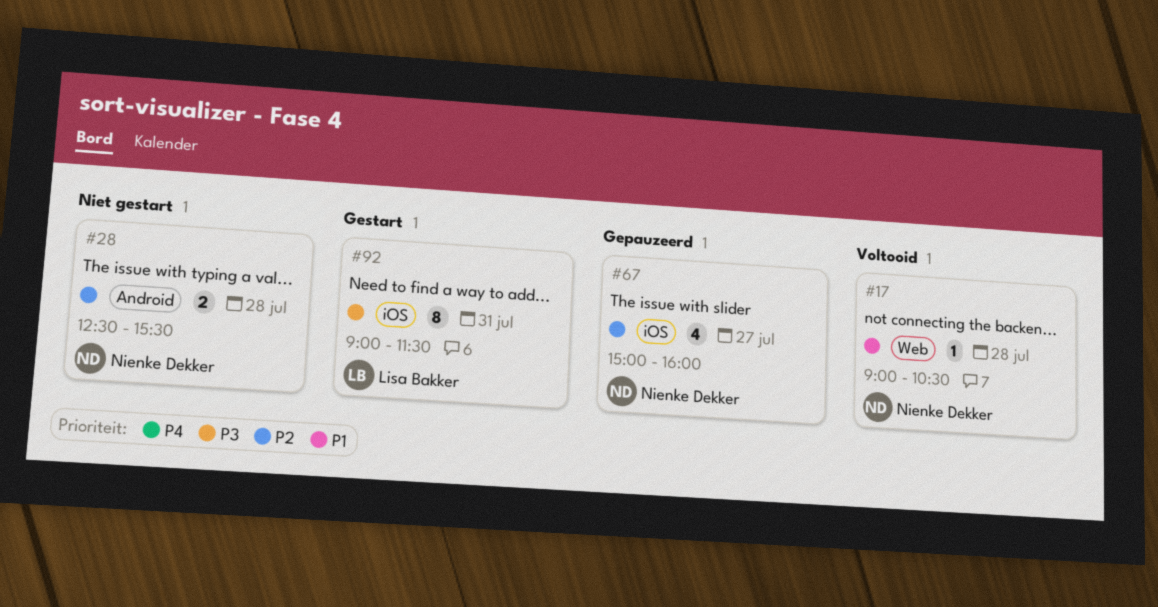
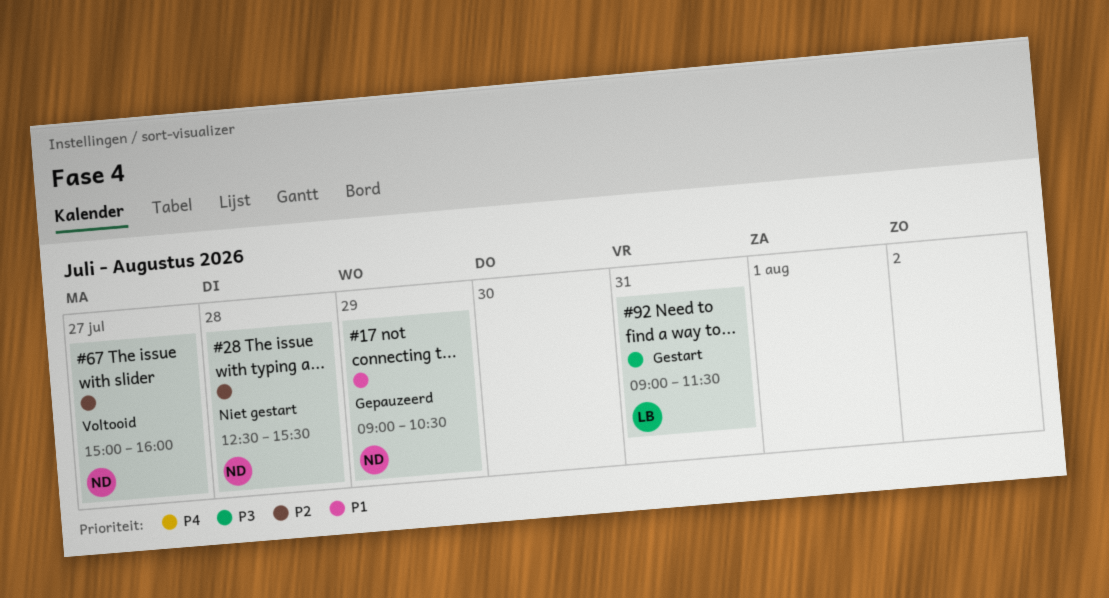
#17, status: Voltooid -> Gepauzeerd
#17, day: Jul 28 -> Jul 29
#67, status: Gepauzeerd -> Voltooid

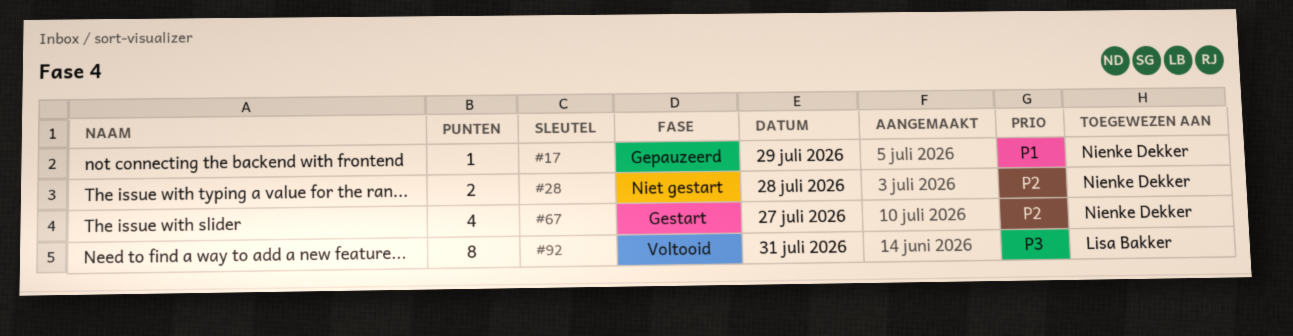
#67, status: Voltooid -> Gestart
#92, status: Gestart -> Voltooid

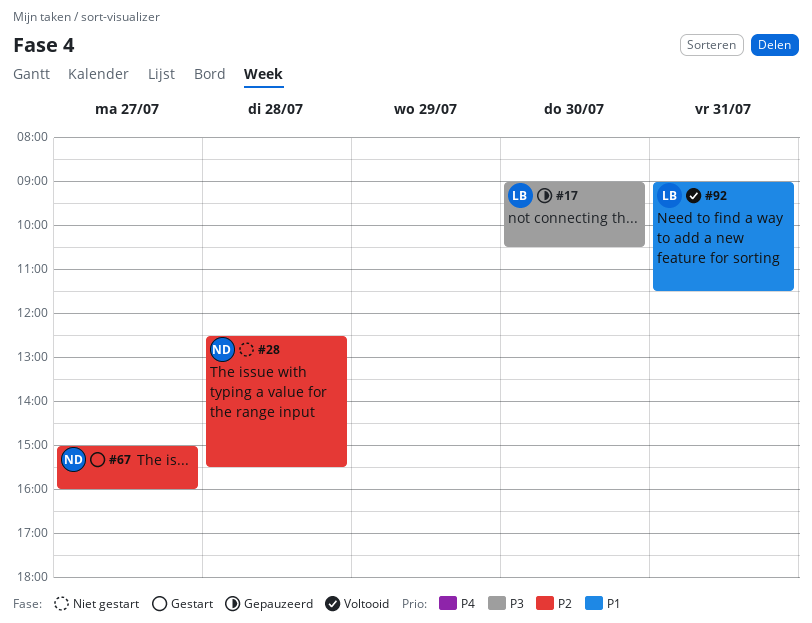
#17, owner: Nienke Dekker -> Lisa Bakker
#17, priority: P1 -> P3
#17, day: Jul 29 -> Jul 30
#92, priority: P3 -> P1

